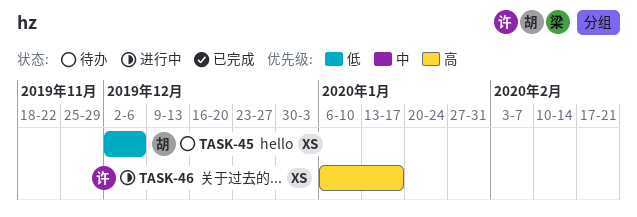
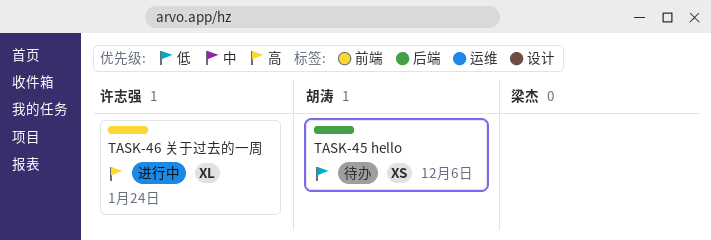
TASK-46, estimate: XS -> XL
TASK-46, due: Jan 17 -> Jan 24

